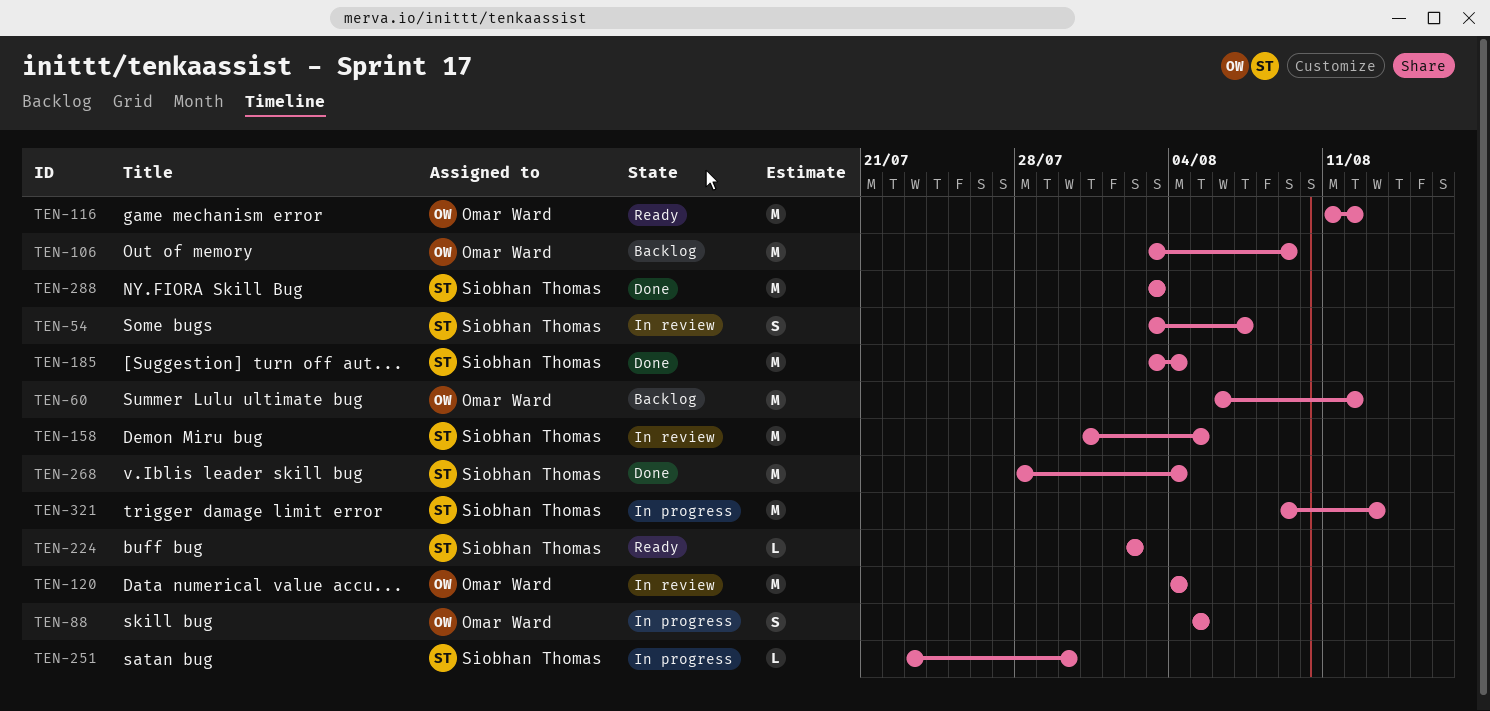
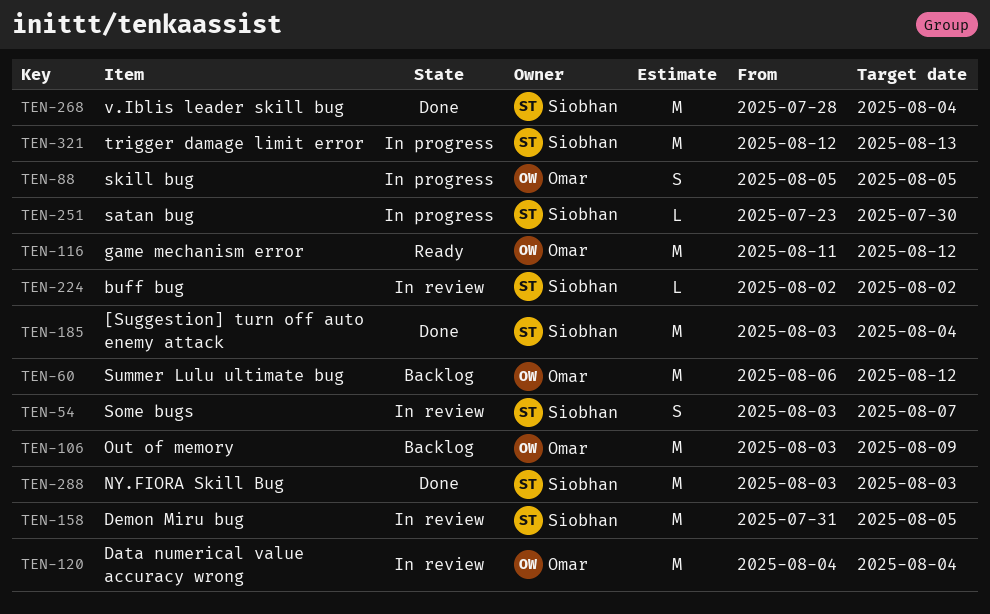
TEN-224, status: Ready -> In review
TEN-321, start: Aug 9 -> Aug 12

